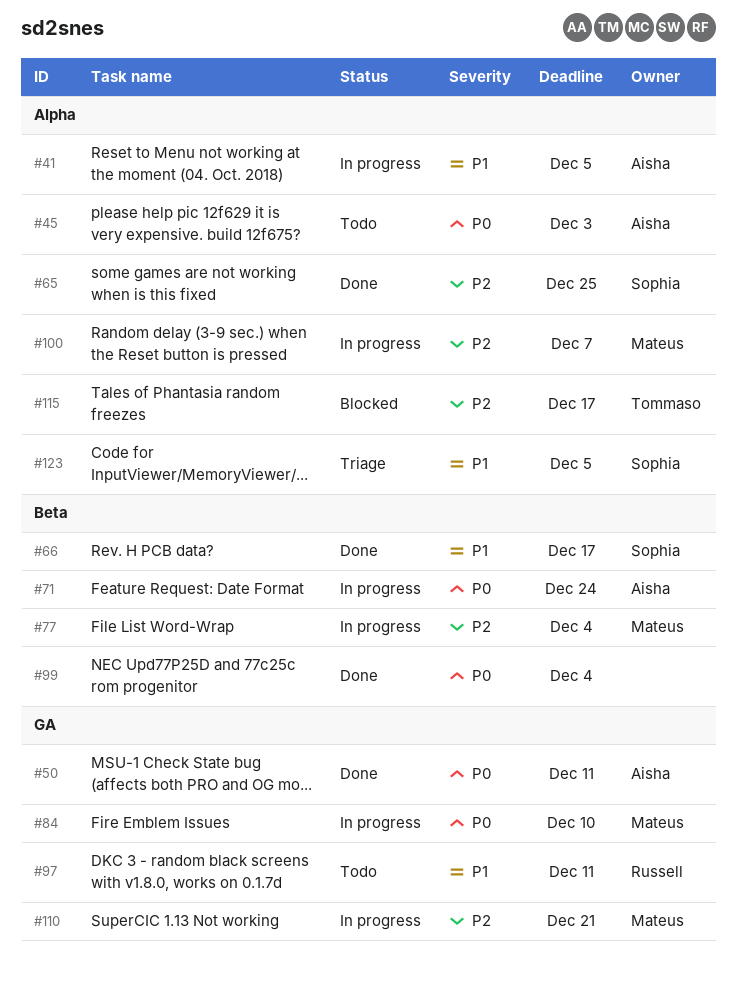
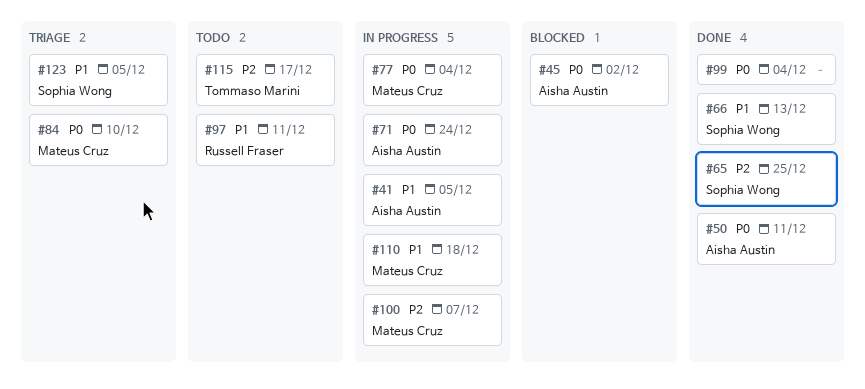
#45, status: Todo -> Blocked
#45, due: Dec 3 -> Dec 2
#66, due: Dec 17 -> Dec 13
#77, priority: P2 -> P0
#84, status: In progress -> Triage
#110, priority: P2 -> P1
#110, due: Dec 21 -> Dec 18
#115, status: Blocked -> Todo

